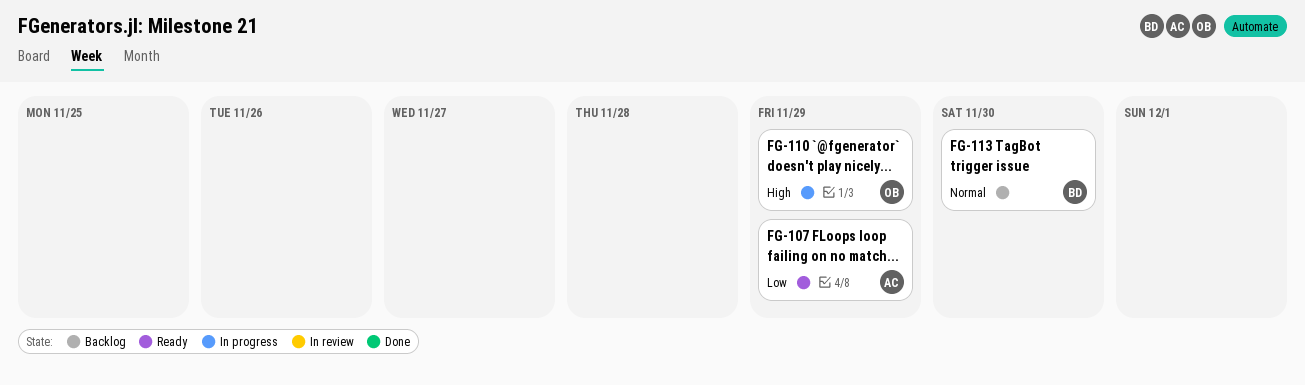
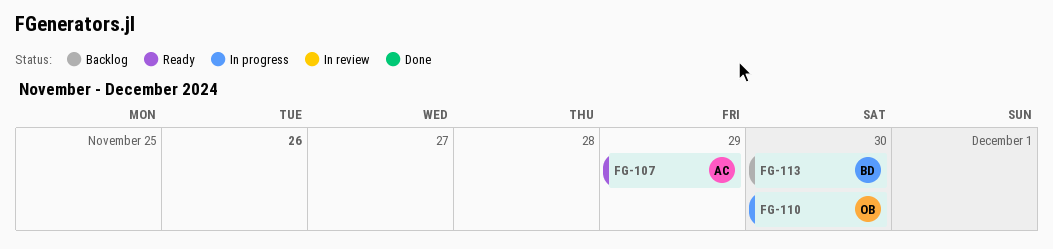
FG-110, due: Nov 29 -> Nov 30

